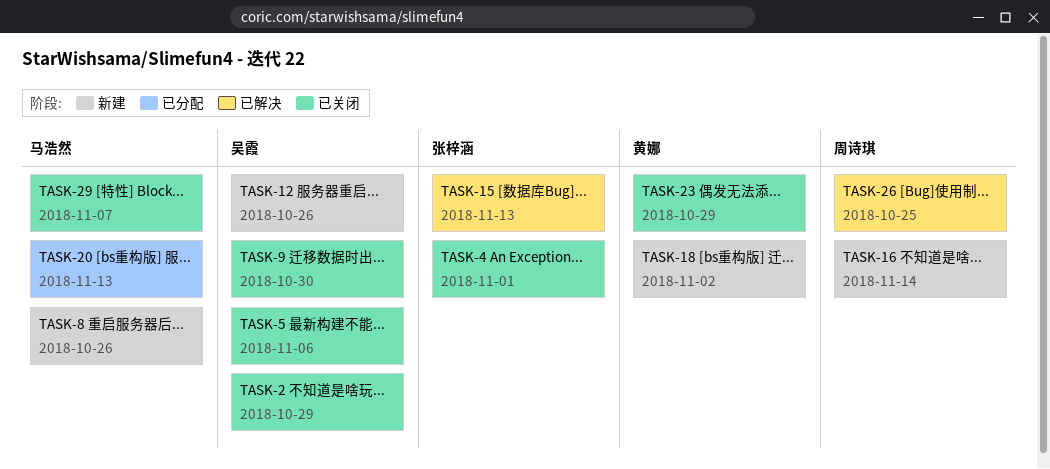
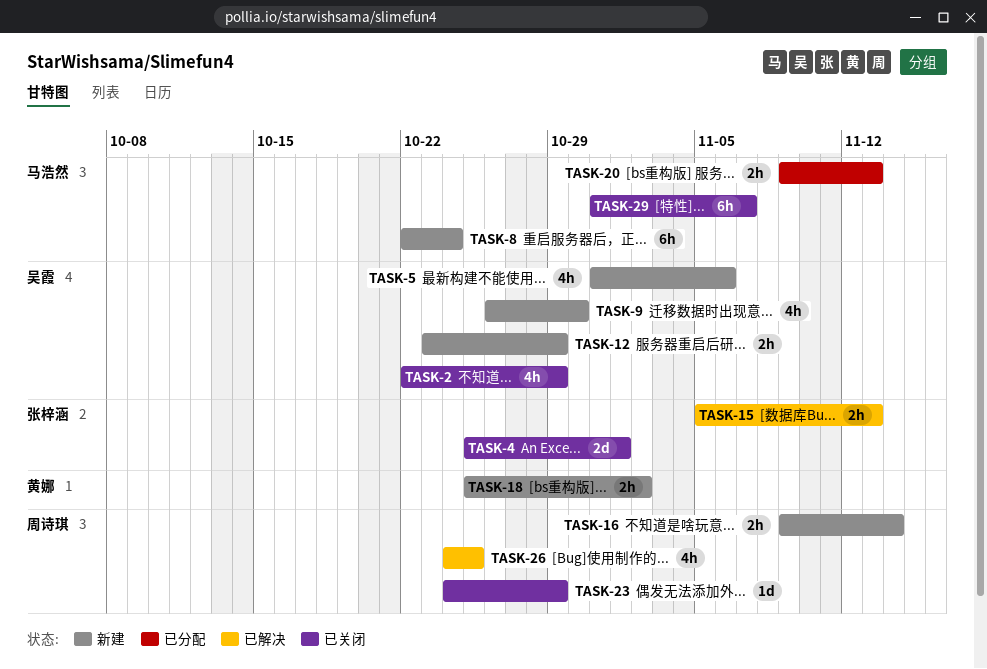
TASK-5, status: 已关闭 -> 新建
TASK-8, due: Oct 26 -> Oct 24
TASK-9, status: 已关闭 -> 新建
TASK-12, due: Oct 26 -> Oct 29
TASK-23, owner: 黄娜 -> 周诗琪

